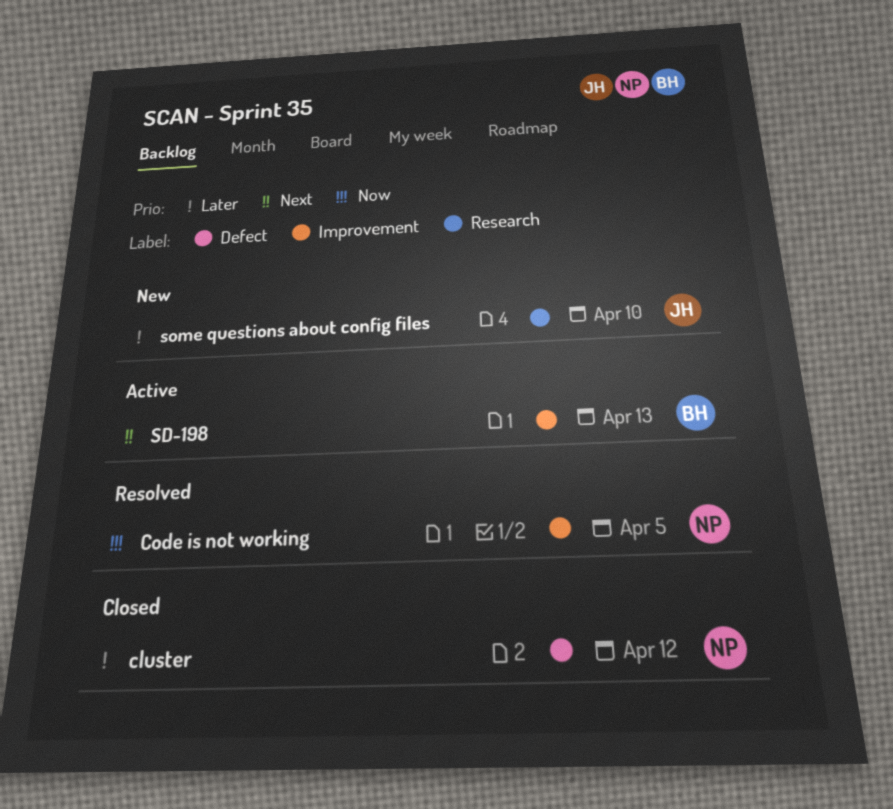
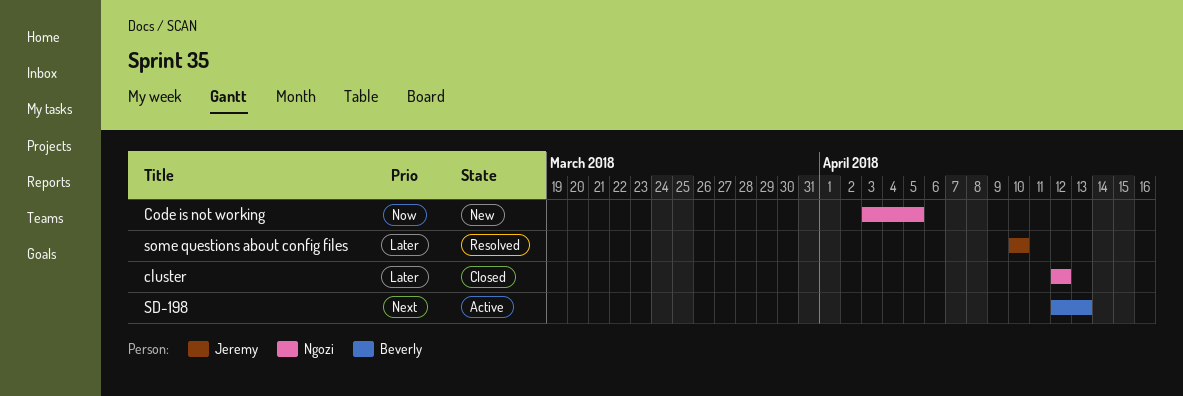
Code is not working, status: Resolved -> New
some questions about config files, status: New -> Resolved

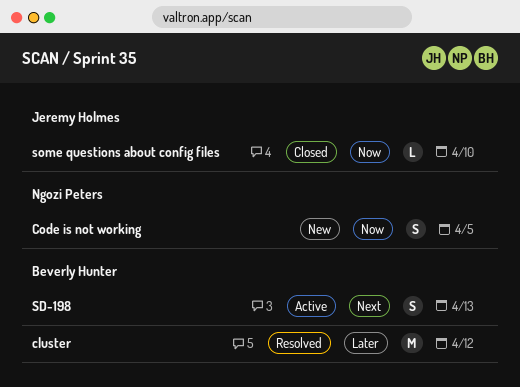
cluster, status: Closed -> Resolved
cluster, owner: Ngozi Peters -> Beverly Hunter
some questions about config files, status: Resolved -> Closed
some questions about config files, priority: Later -> Now

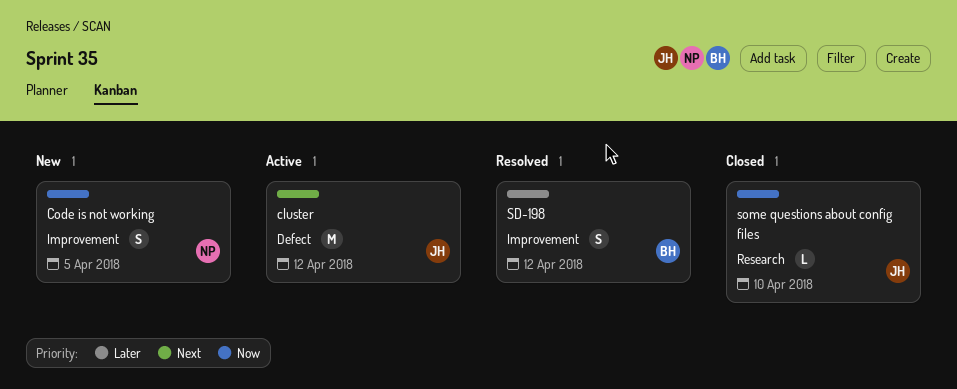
cluster, status: Resolved -> Active
cluster, owner: Beverly Hunter -> Jeremy Holmes
cluster, priority: Later -> Next
SD-198, status: Active -> Resolved
SD-198, priority: Next -> Later
SD-198, due: Apr 13 -> Apr 12

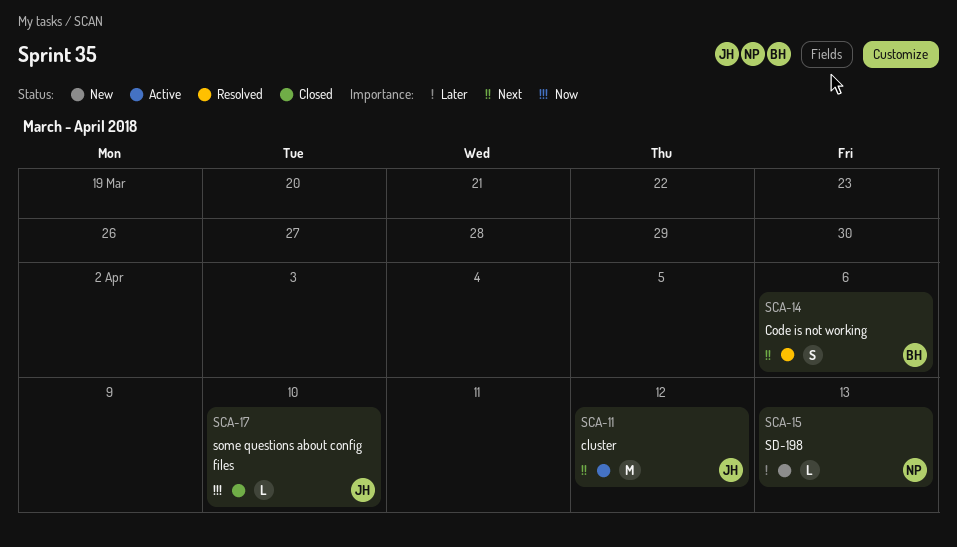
Code is not working, status: New -> Resolved
Code is not working, owner: NP -> BH
Code is not working, priority: Now -> Next
Code is not working, due: Apr 5 -> Apr 6
SD-198, status: Resolved -> New
SD-198, owner: BH -> NP
SD-198, estimate: S -> L
SD-198, due: Apr 12 -> Apr 13

